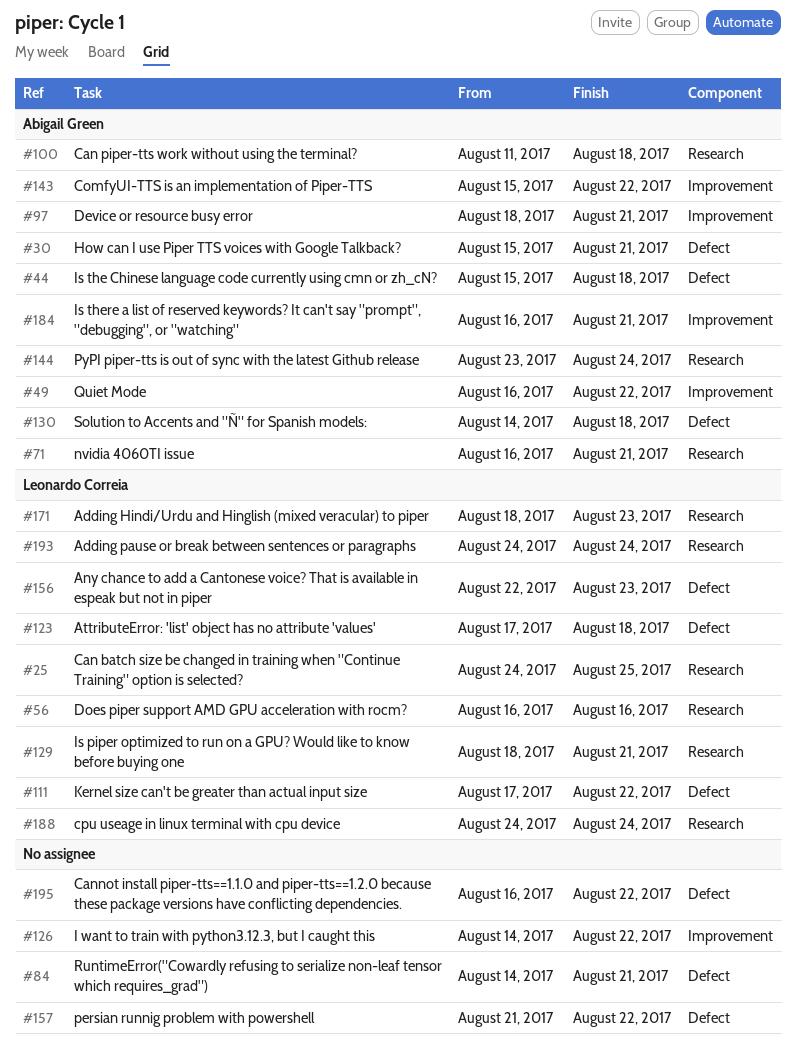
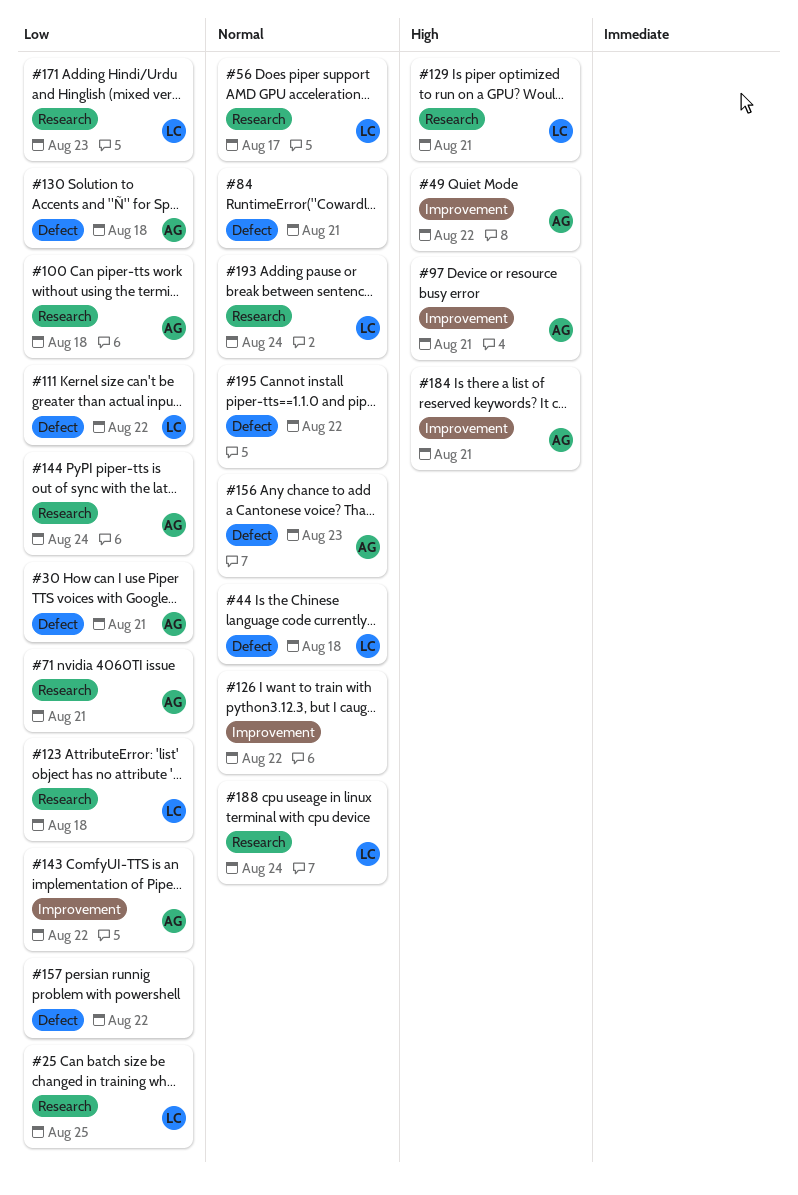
#44, owner: Abigail Green -> Leonardo Correia
#56, due: Aug 16 -> Aug 17
#123, label: Defect -> Research
#156, owner: Leonardo Correia -> Abigail Green

